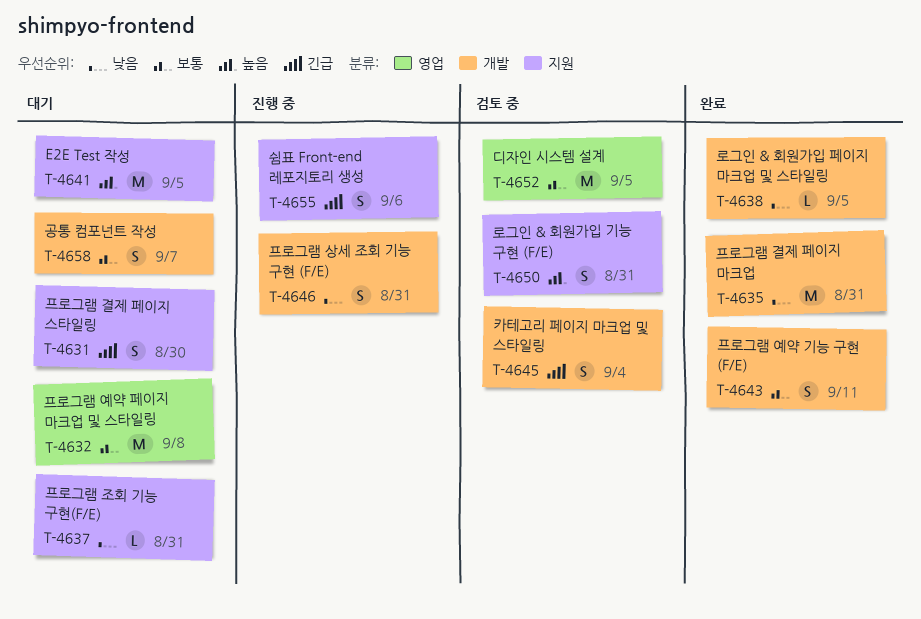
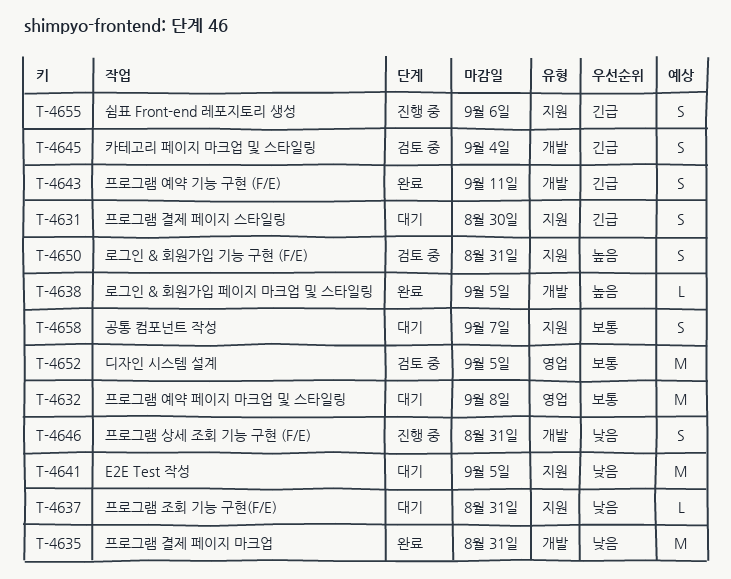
T-4638, priority: 낮음 -> 높음
T-4641, priority: 높음 -> 낮음
T-4643, priority: 보통 -> 긴급
T-4658, label: 개발 -> 지원

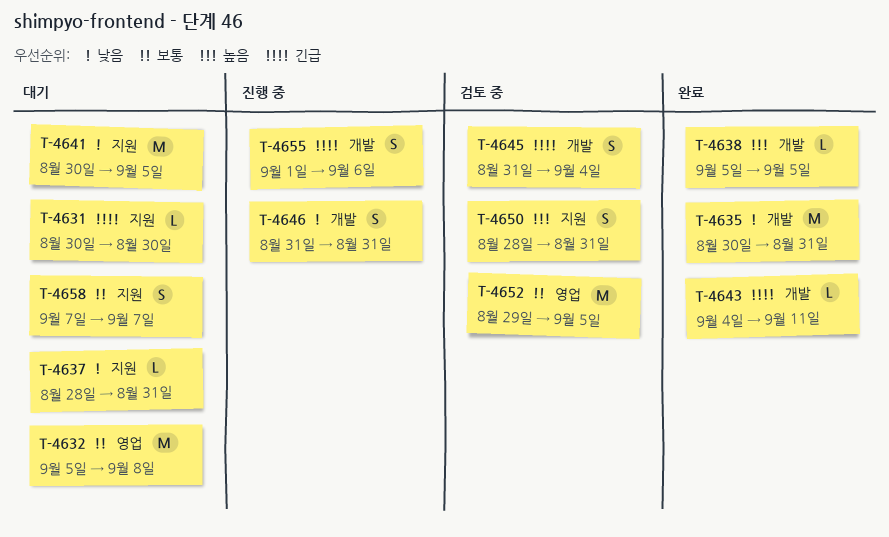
T-4631, estimate: S -> L
T-4643, estimate: S -> L
T-4655, label: 지원 -> 개발

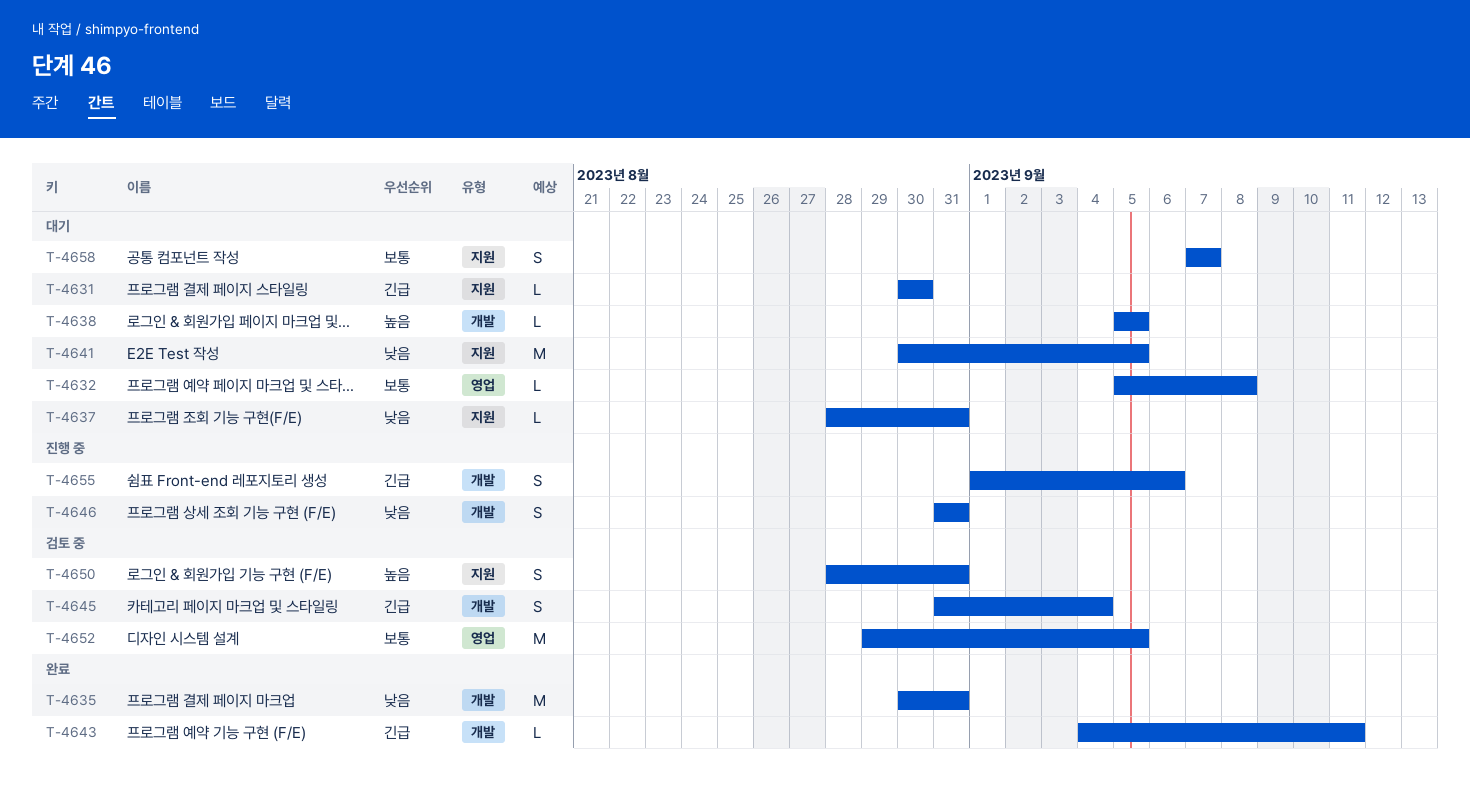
T-4632, estimate: M -> L
T-4638, status: 완료 -> 대기

